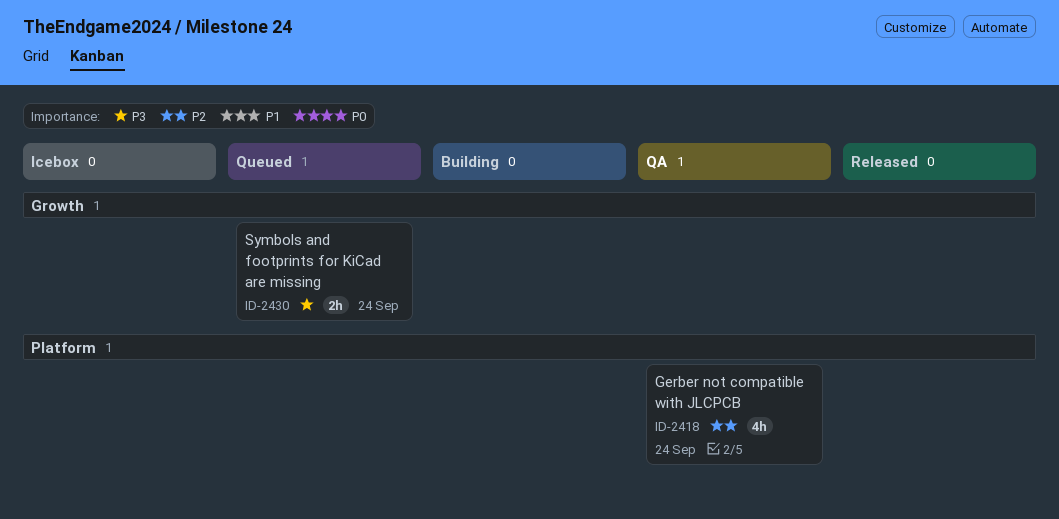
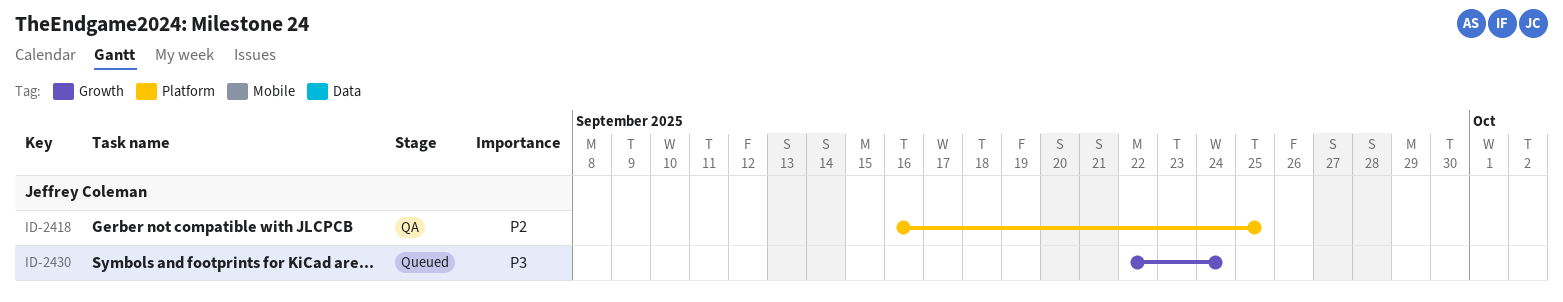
ID-2418, due: Sep 24 -> Sep 25

